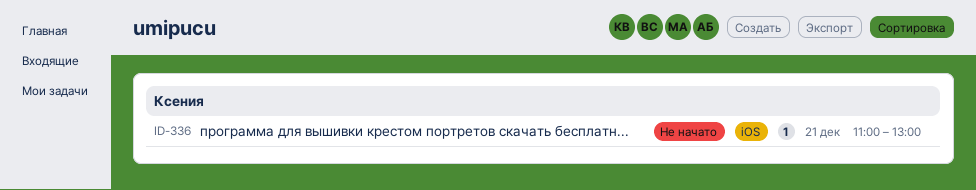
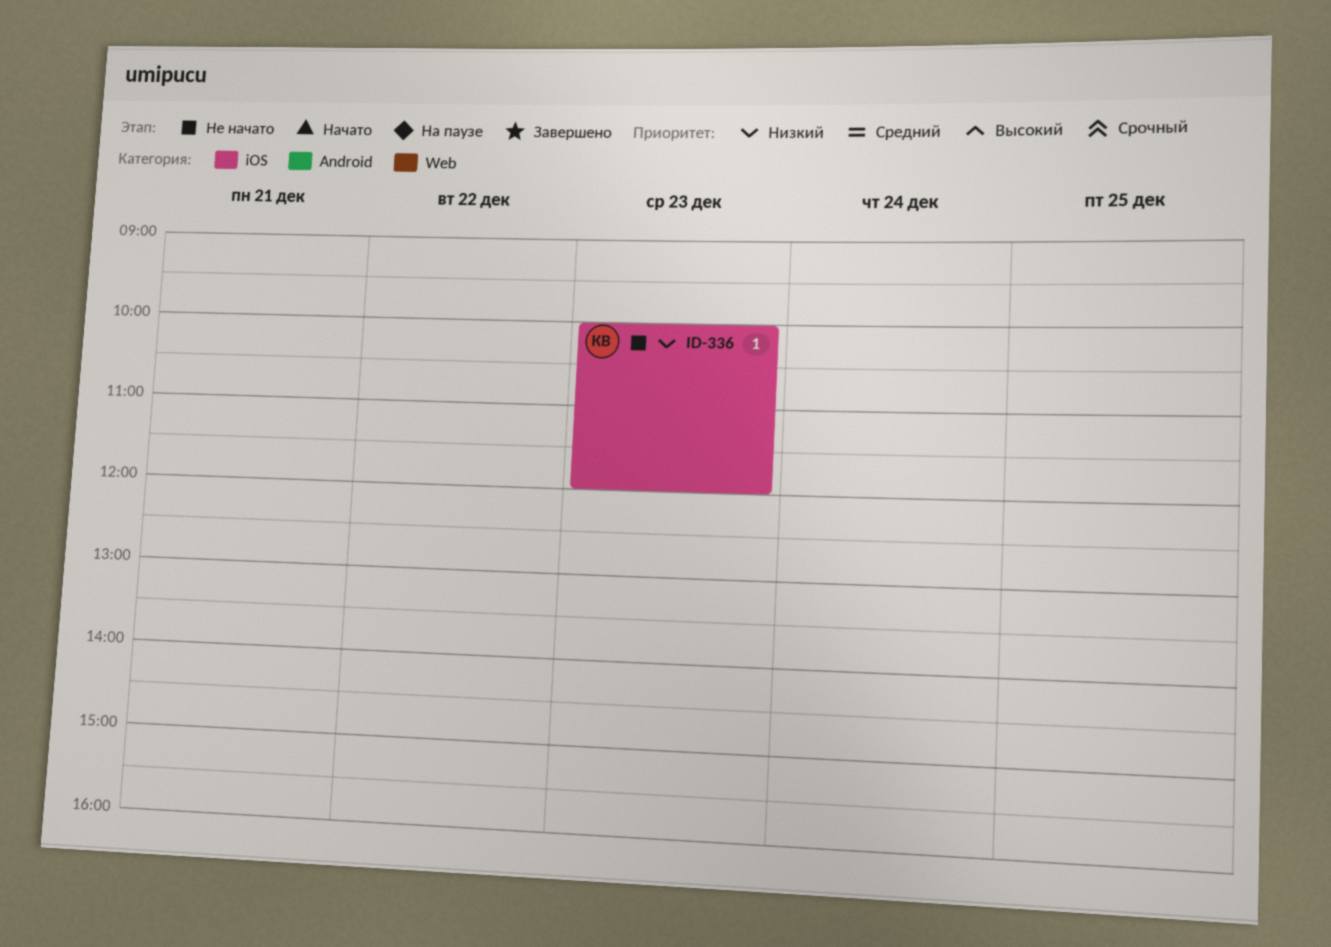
ID-336, day: Dec 21 -> Dec 23
ID-336, begins: 11:00 -> 10:00
ID-336, ends: 13:00 -> 12:00

